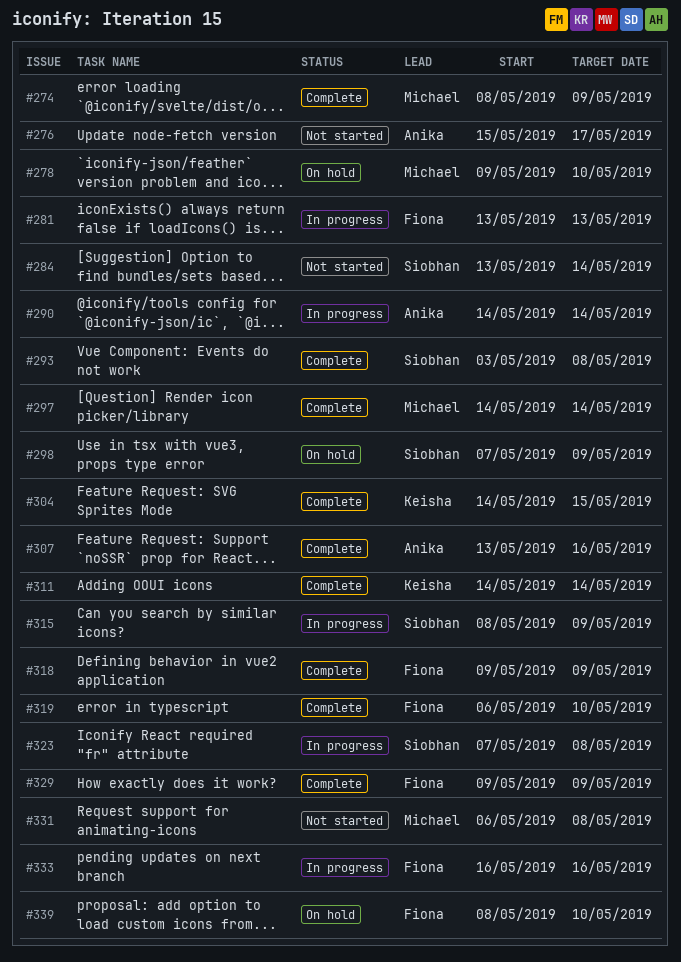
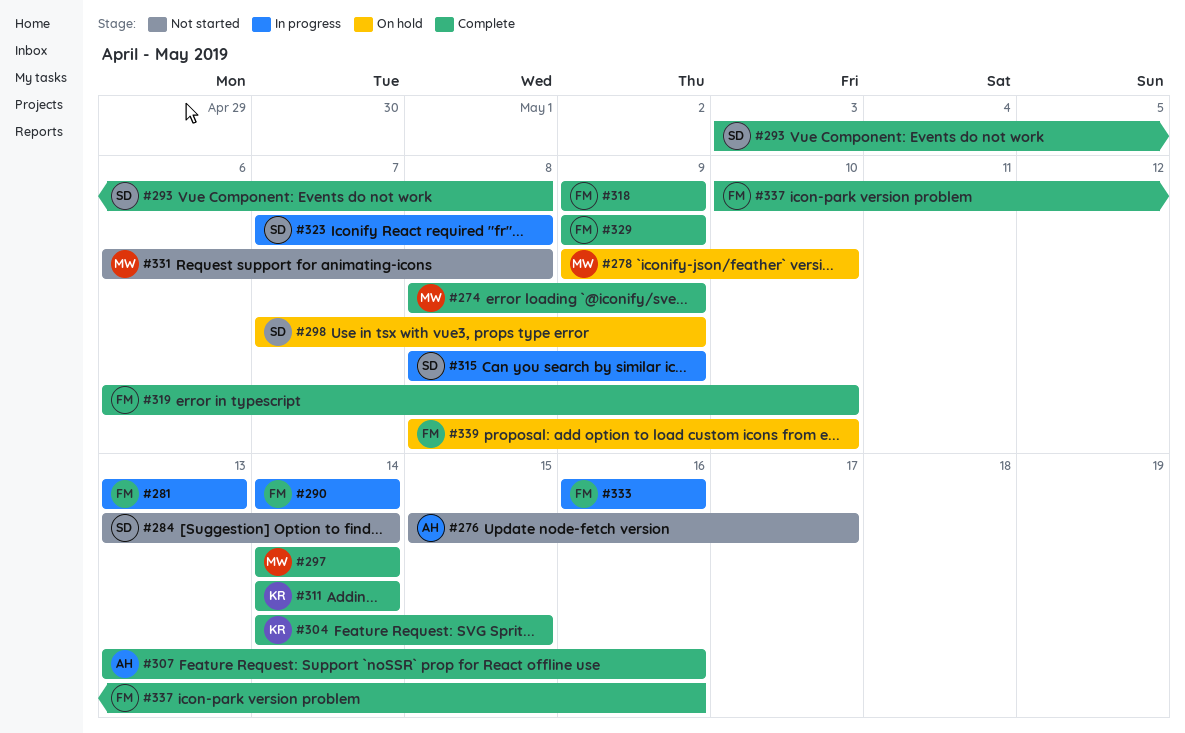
#290, owner: Anika -> Fiona
#337: none -> present

